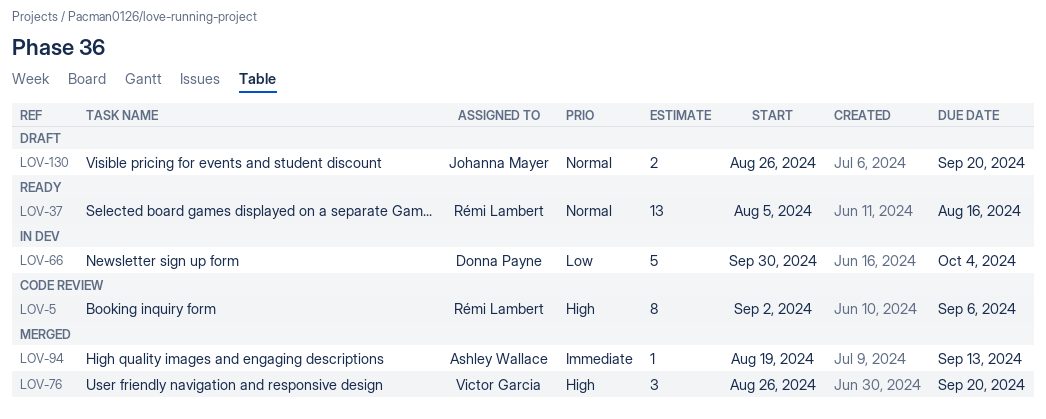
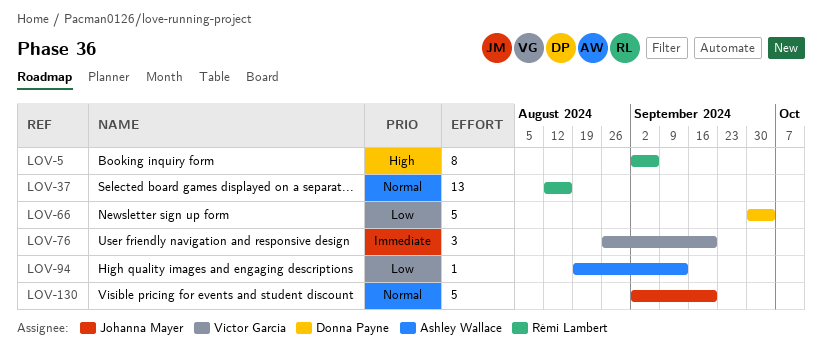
LOV-37, start: Aug 5 -> Aug 12
LOV-76, priority: High -> Immediate
LOV-94, priority: Immediate -> Low
LOV-130, estimate: 2 -> 5
LOV-130, start: Aug 26 -> Sep 2

